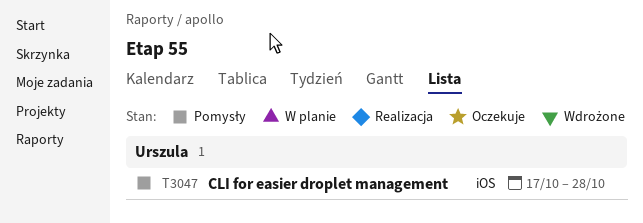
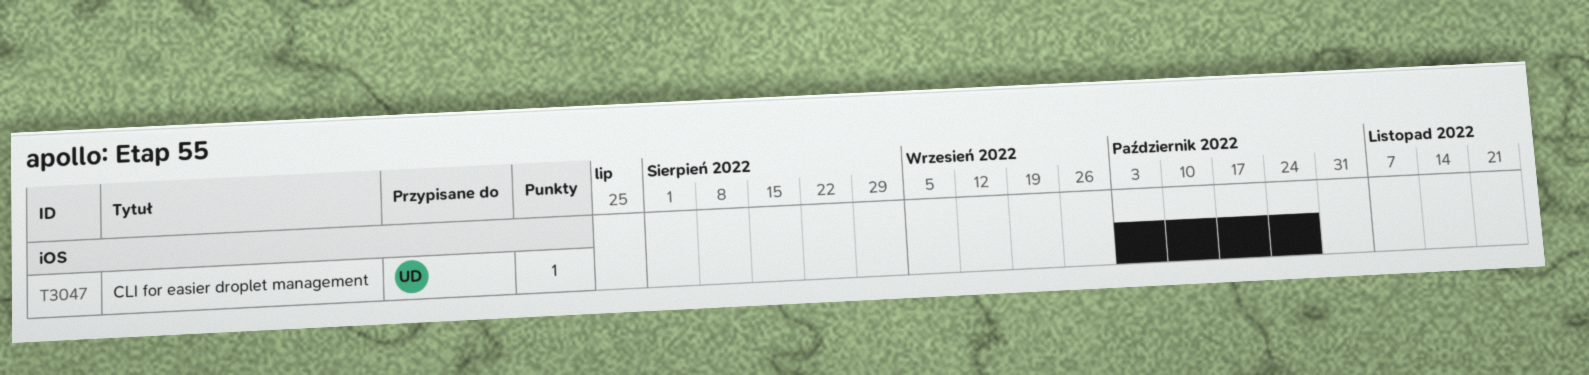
T3047, start: Oct 17 -> Oct 3

